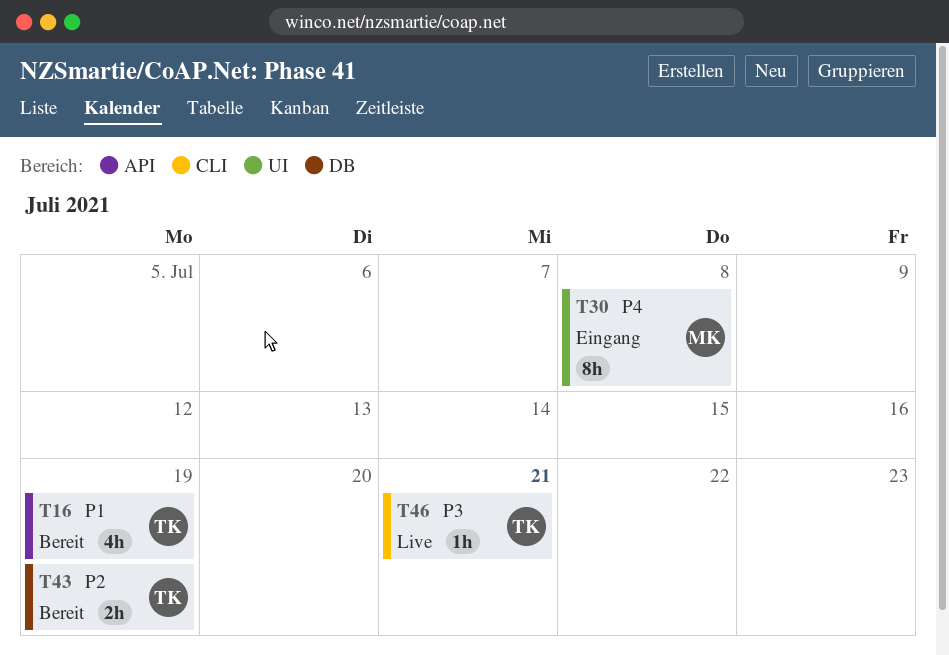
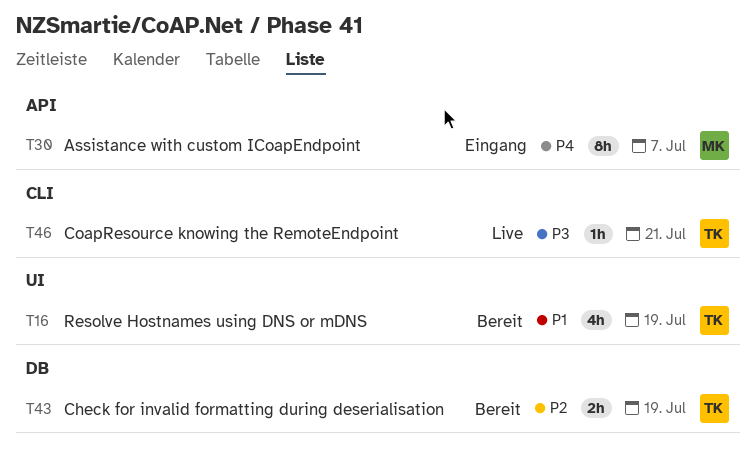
T16, label: API -> UI
T30, label: UI -> API
T30, due: Jul 8 -> Jul 7

